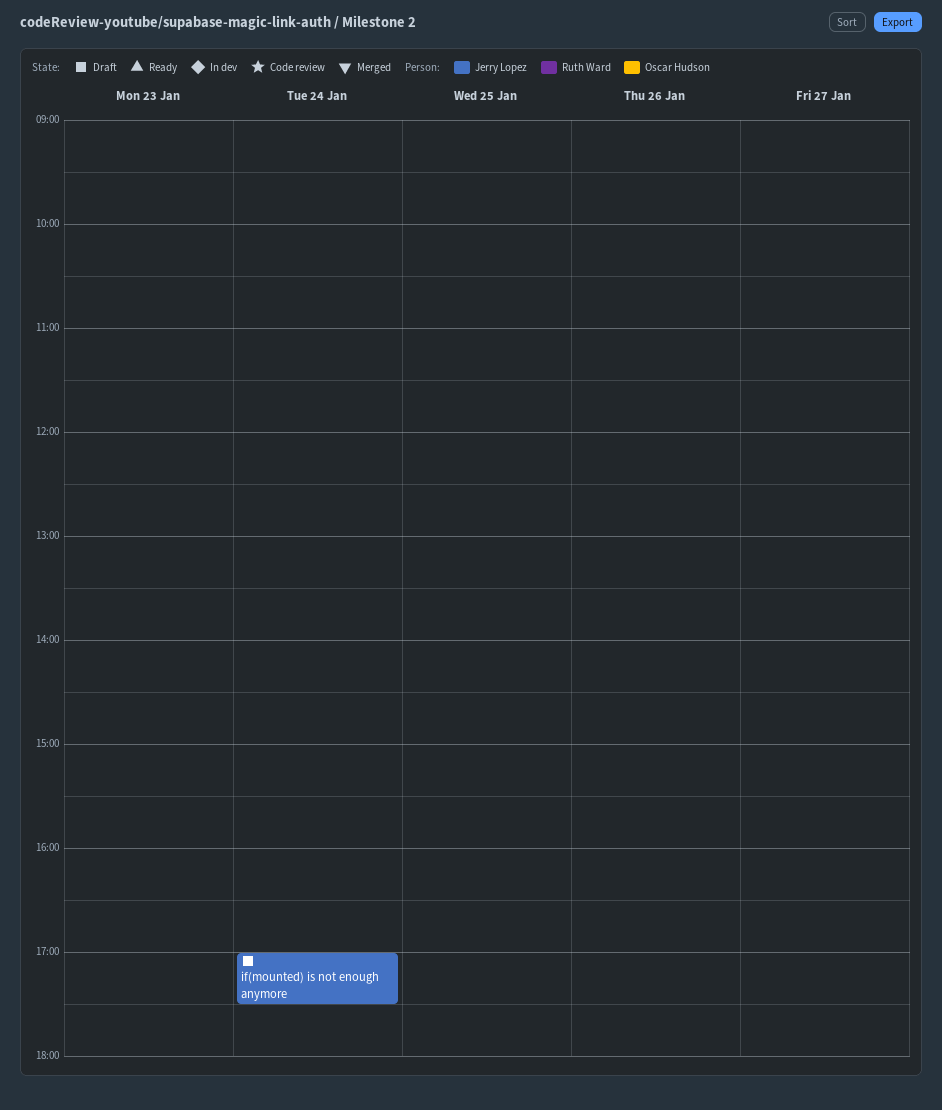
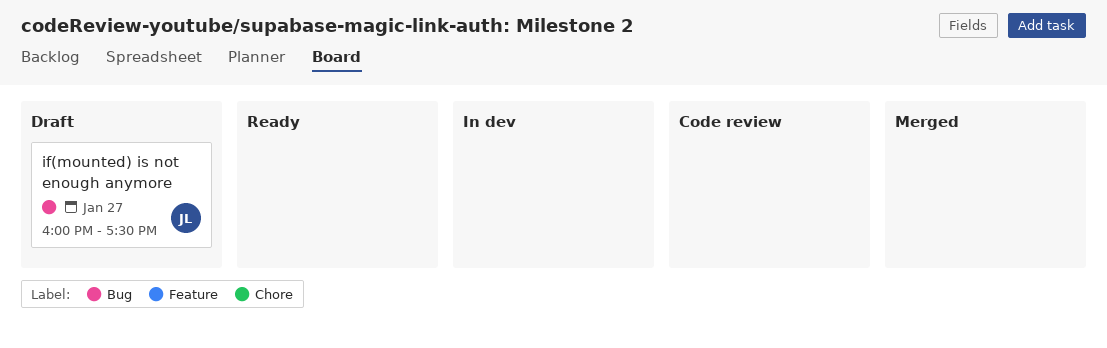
if(mounted) is not enough anymore, day: Jan 24 -> Jan 27
if(mounted) is not enough anymore, begins: 17:00 -> 16:00

